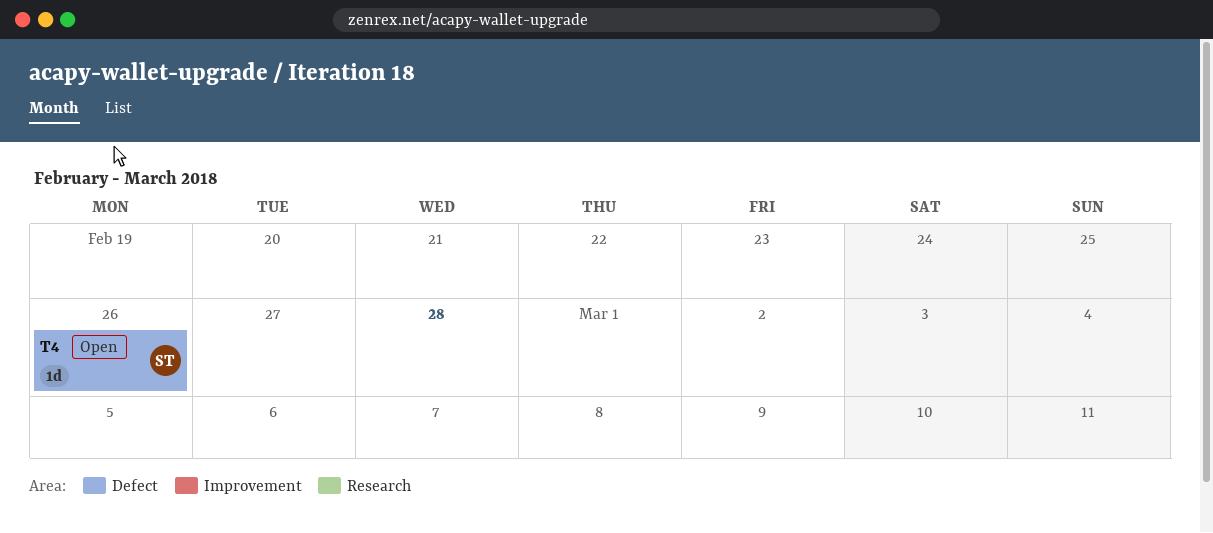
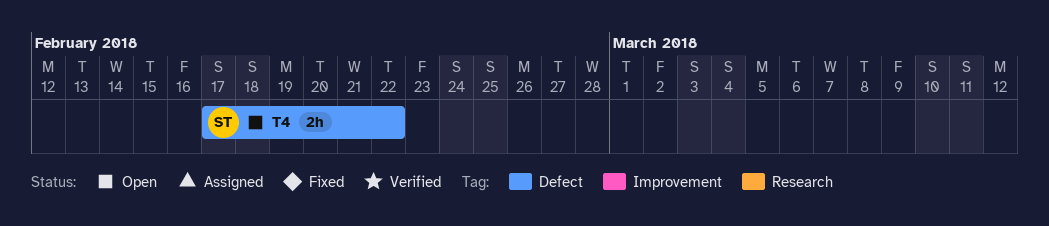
T4, estimate: 1d -> 2h
T4, due: Feb 26 -> Feb 22

